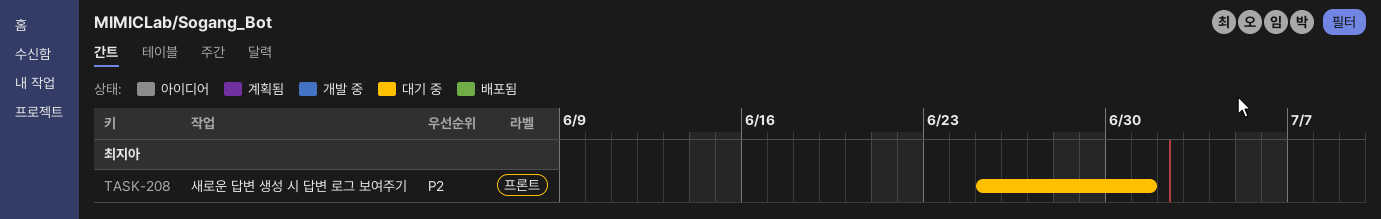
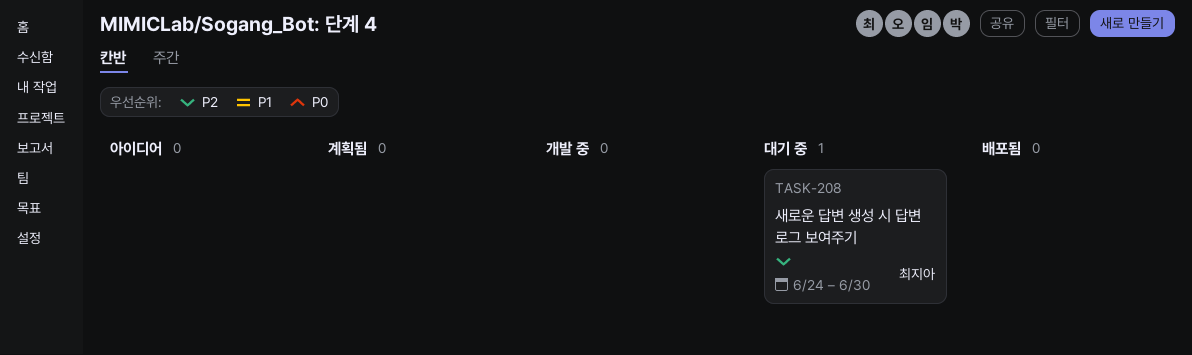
TASK-208, start: Jun 25 -> Jun 24
TASK-208, due: Jul 1 -> Jun 30

